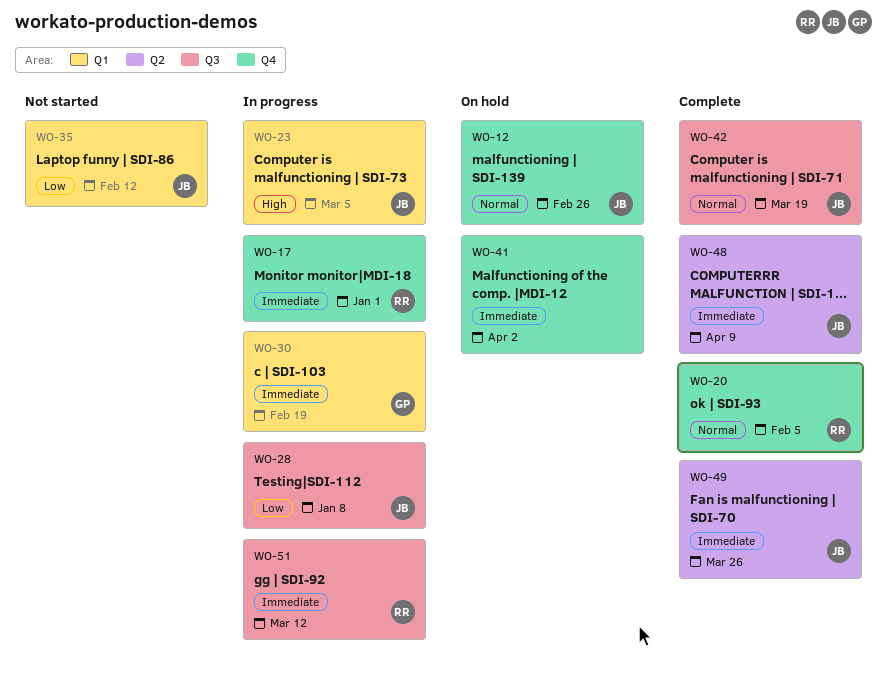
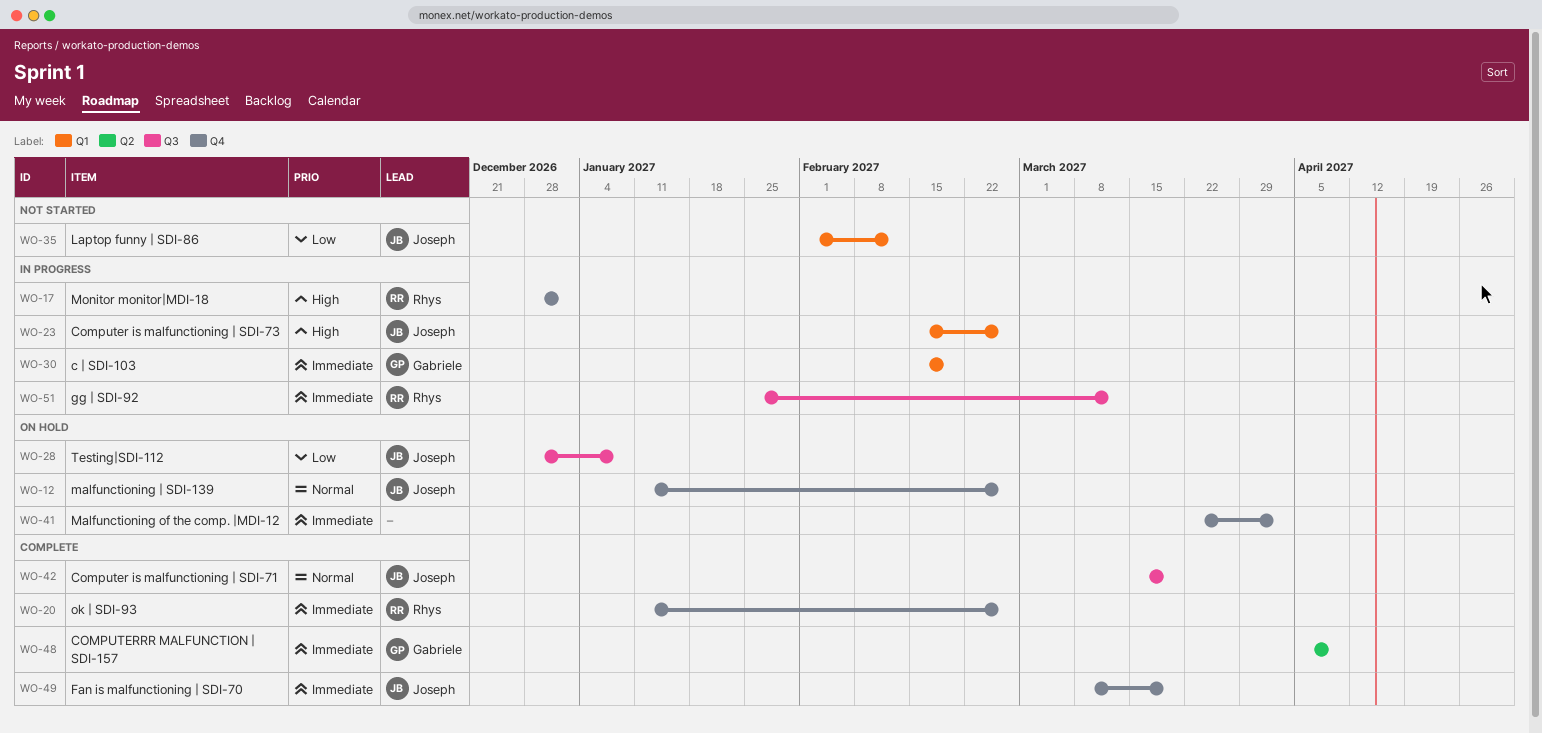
WO-17, priority: Immediate -> High
WO-20, priority: Normal -> Immediate
WO-20, due: Feb 5 -> Feb 26
WO-23, due: Mar 5 -> Feb 26
WO-28, status: In progress -> On hold
WO-48, owner: Joseph -> Gabriele
WO-49, label: Q2 -> Q4
WO-49, due: Mar 26 -> Mar 19

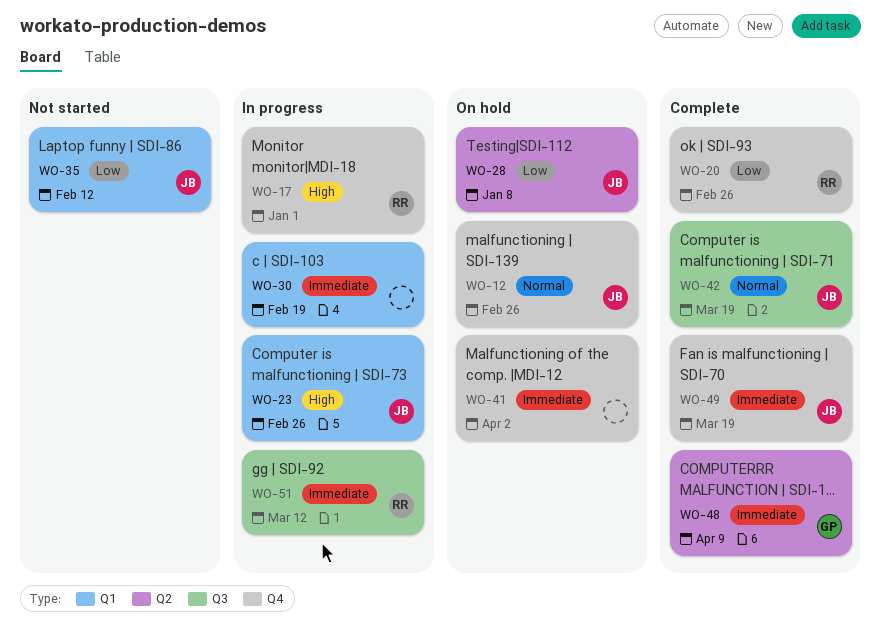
WO-20, priority: Immediate -> Low
WO-28, label: Q3 -> Q2
WO-30, owner: Gabriele -> none

